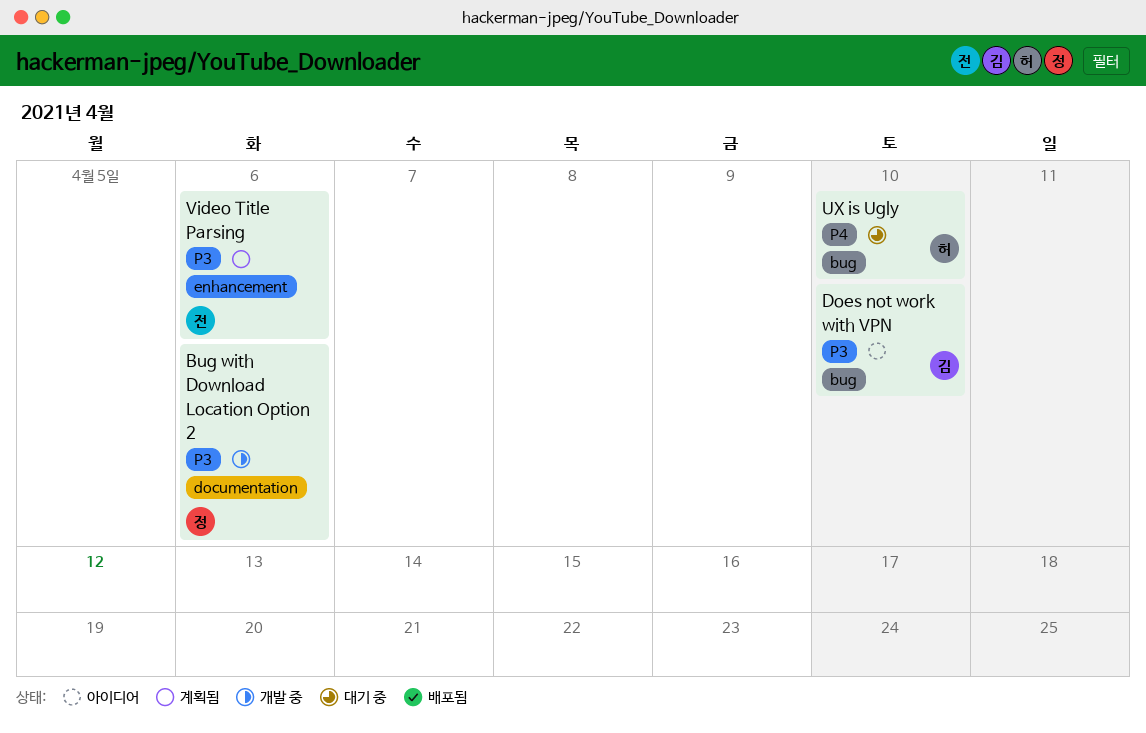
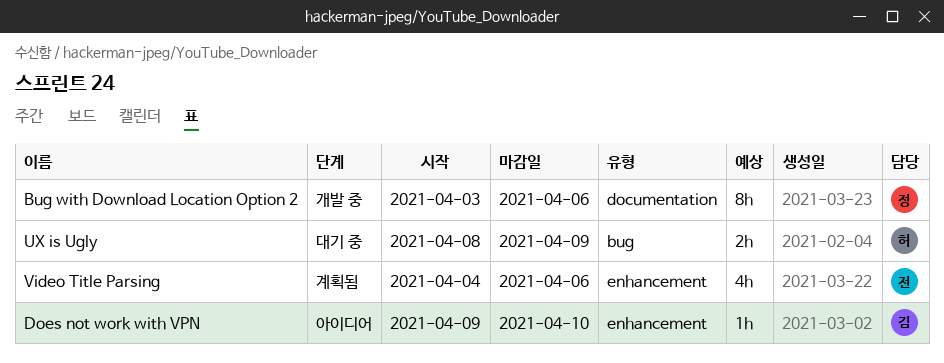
Does not work with VPN, label: bug -> enhancement
UX is Ugly, due: Apr 10 -> Apr 9

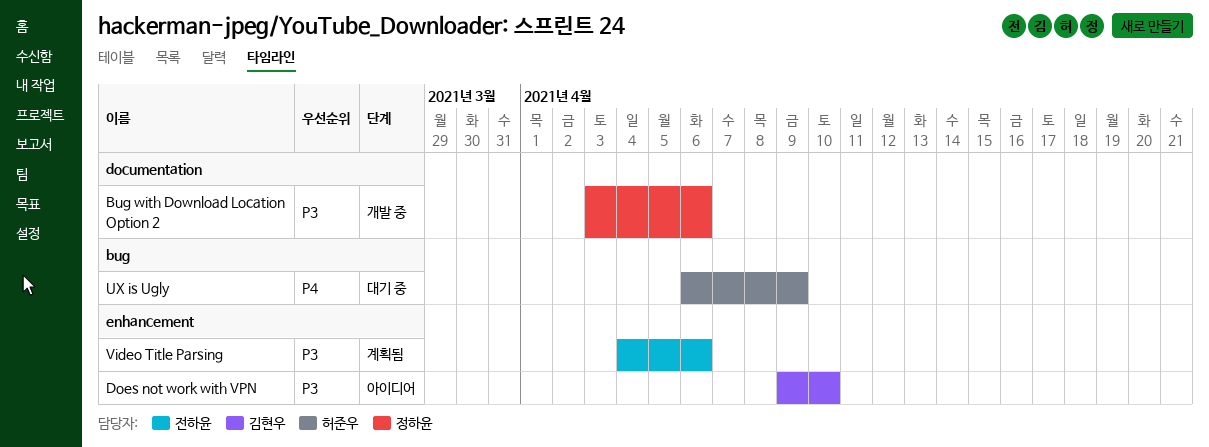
UX is Ugly, start: Apr 8 -> Apr 6

